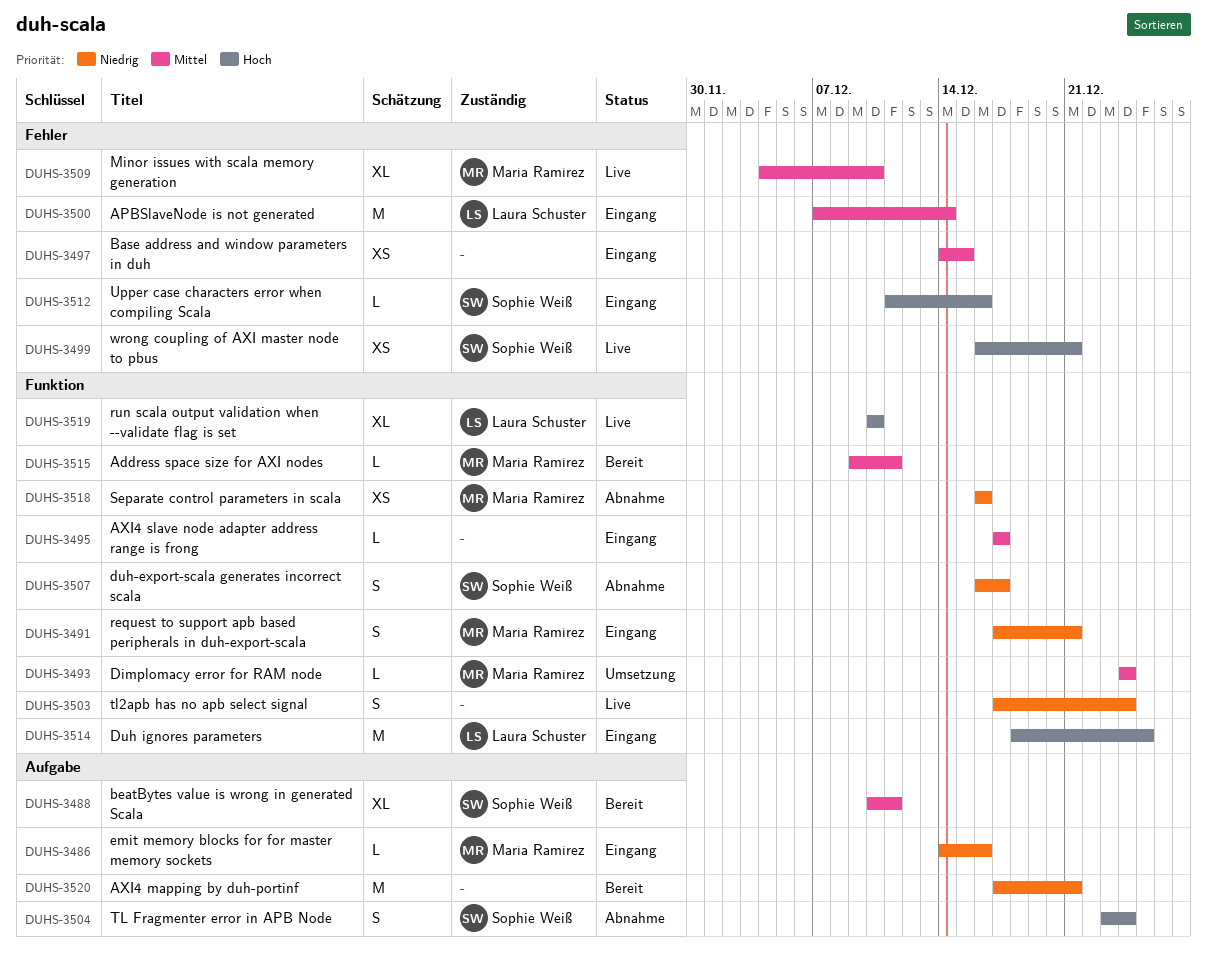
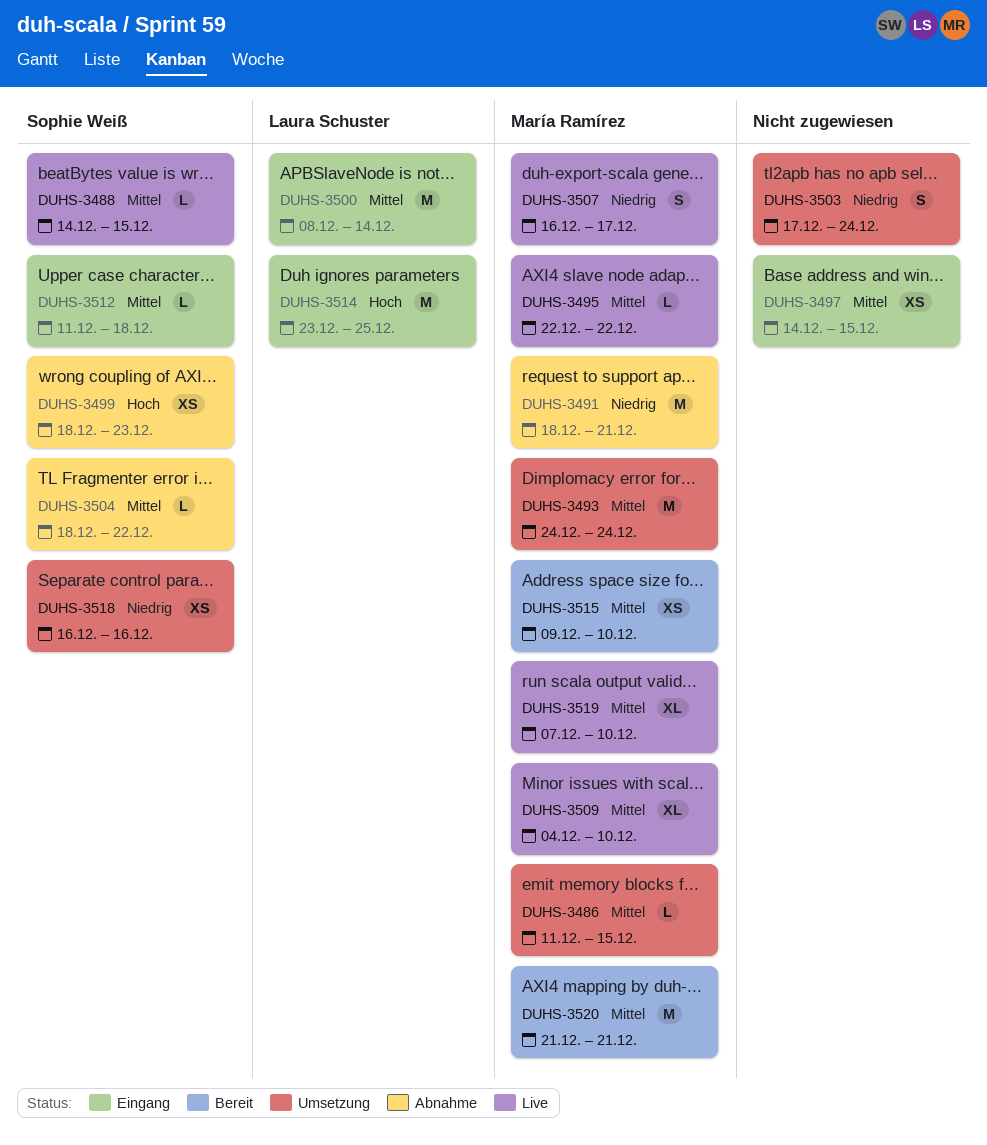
DUHS-3486, status: Eingang -> Umsetzung
DUHS-3486, priority: Niedrig -> Mittel
DUHS-3486, start: Dec 14 -> Dec 11
DUHS-3486, due: Dec 16 -> Dec 15
DUHS-3488, status: Bereit -> Live
DUHS-3488, estimate: XL -> L
DUHS-3488, start: Dec 10 -> Dec 14
DUHS-3488, due: Dec 11 -> Dec 15
DUHS-3491, status: Eingang -> Abnahme
DUHS-3491, estimate: S -> M
DUHS-3491, start: Dec 17 -> Dec 18
DUHS-3493, estimate: L -> M
DUHS-3495, status: Eingang -> Live
DUHS-3495, owner: none -> María Ramírez
DUHS-3495, start: Dec 17 -> Dec 22
DUHS-3495, due: Dec 17 -> Dec 22
DUHS-3499, status: Live -> Abnahme
DUHS-3499, start: Dec 16 -> Dec 18
DUHS-3499, due: Dec 21 -> Dec 23
DUHS-3500, start: Dec 7 -> Dec 8
DUHS-3503, status: Live -> Umsetzung
DUHS-3504, priority: Hoch -> Mittel
DUHS-3504, estimate: S -> L
DUHS-3504, start: Dec 23 -> Dec 18
DUHS-3504, due: Dec 24 -> Dec 22
DUHS-3507, status: Abnahme -> Live
DUHS-3507, owner: Sophie Weiß -> María Ramírez
DUHS-3512, priority: Hoch -> Mittel
DUHS-3512, due: Dec 16 -> Dec 18
DUHS-3514, start: Dec 18 -> Dec 23
DUHS-3515, estimate: L -> XS
DUHS-3515, due: Dec 11 -> Dec 10
DUHS-3518, status: Abnahme -> Umsetzung
DUHS-3518, owner: María Ramírez -> Sophie Weiß
DUHS-3519, owner: Laura Schuster -> María Ramírez
DUHS-3519, priority: Hoch -> Mittel
DUHS-3519, start: Dec 10 -> Dec 7
DUHS-3520, owner: none -> María Ramírez
DUHS-3520, priority: Niedrig -> Mittel
DUHS-3520, start: Dec 17 -> Dec 21

